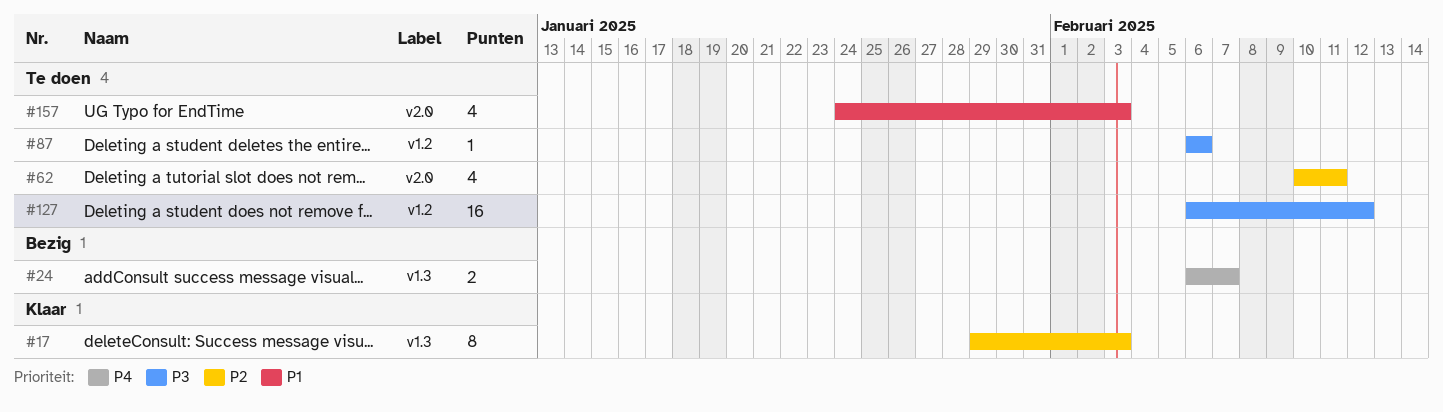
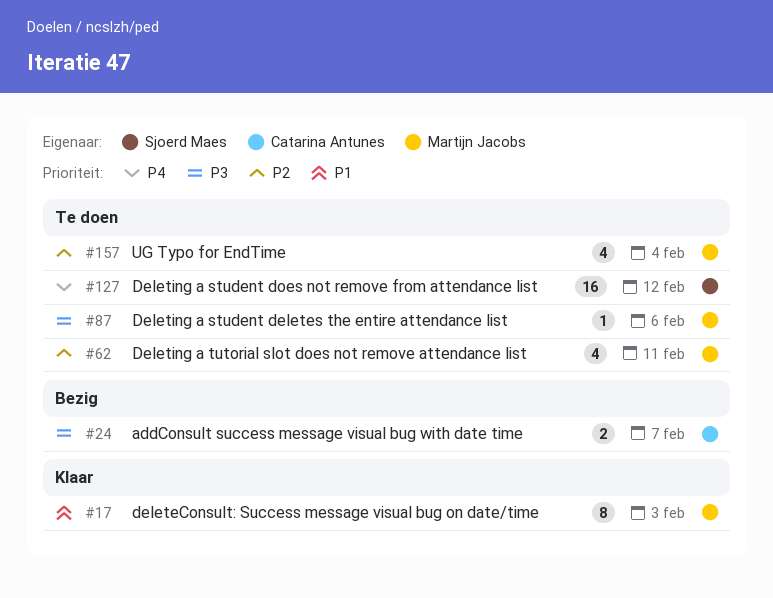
#17, priority: P2 -> P1
#24, priority: P4 -> P3
#127, priority: P3 -> P4
#157, priority: P1 -> P2
#157, due: Feb 3 -> Feb 4

